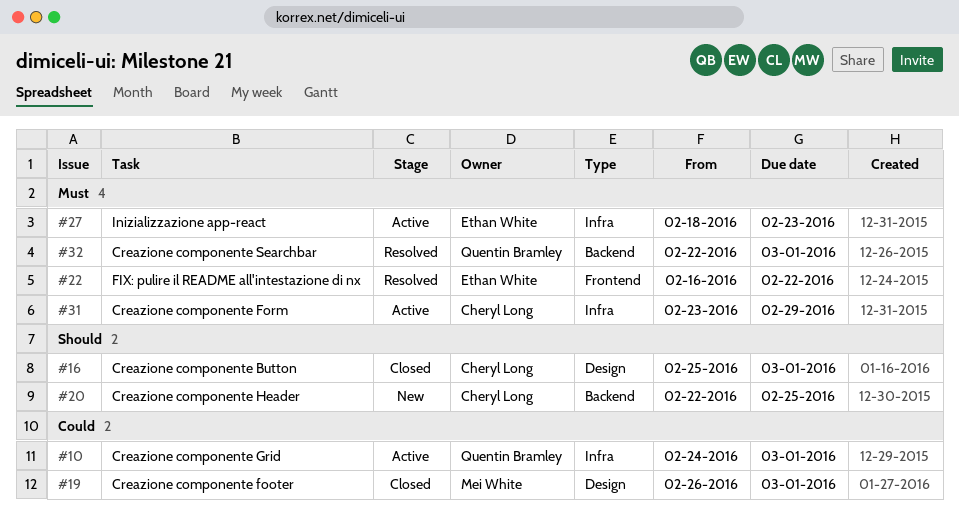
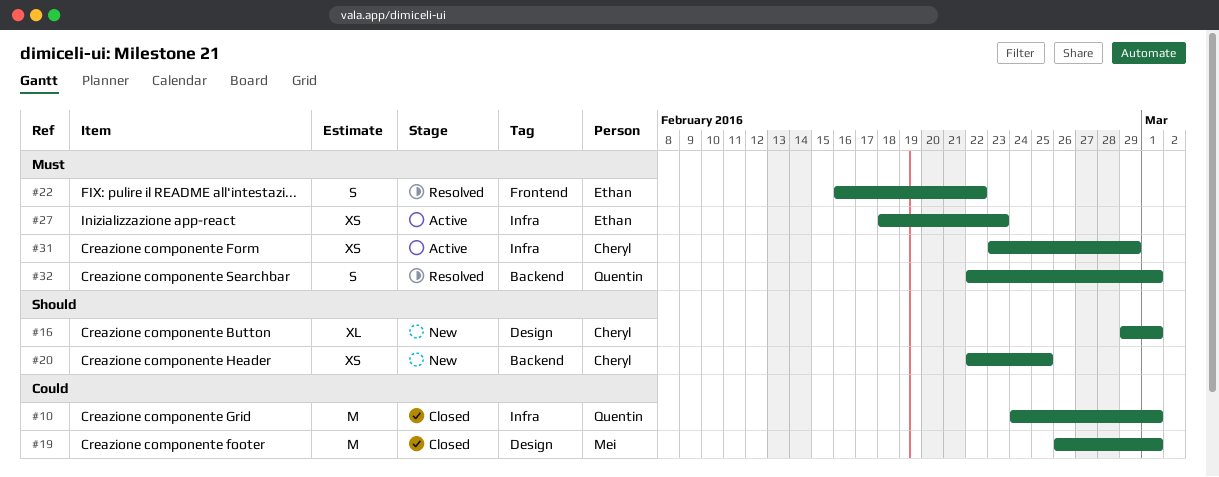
#10, status: Active -> Closed
#16, status: Closed -> New
#16, start: Feb 25 -> Feb 29

